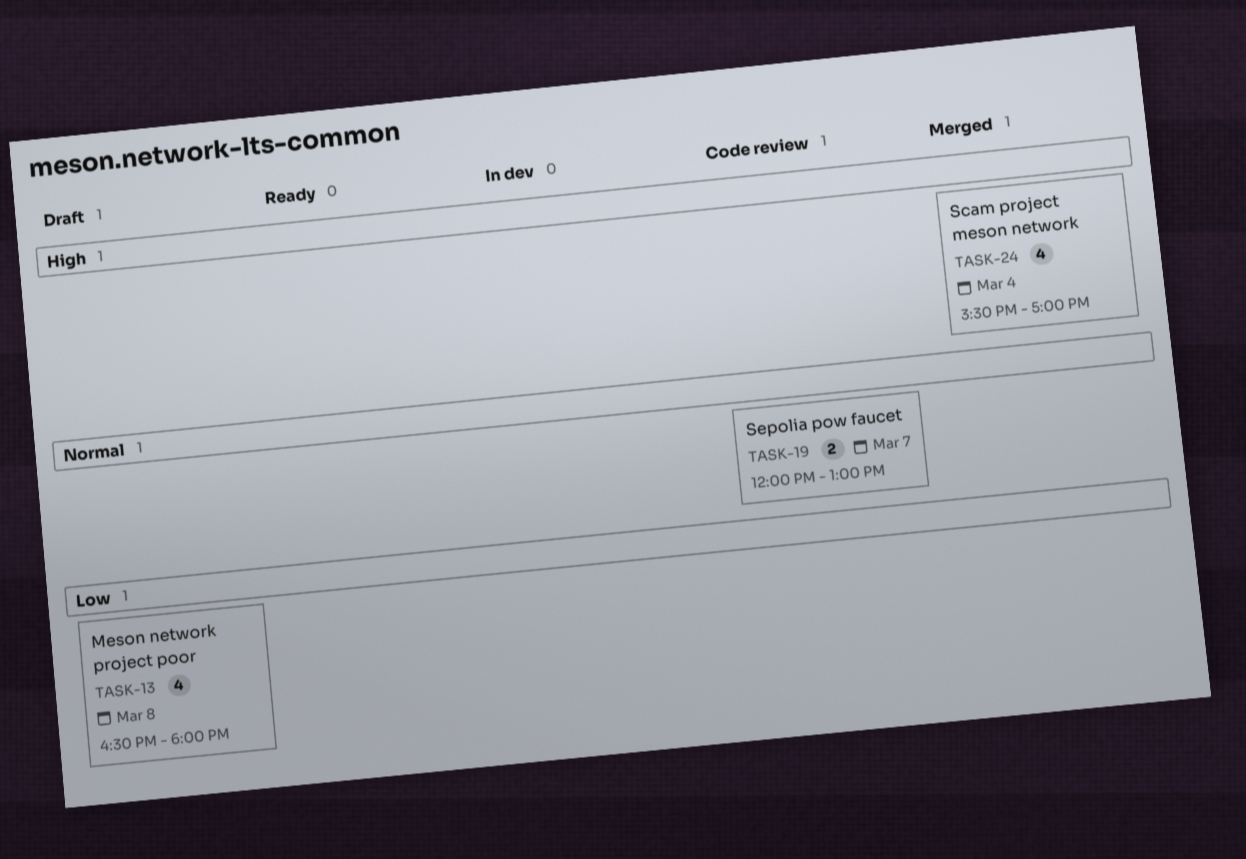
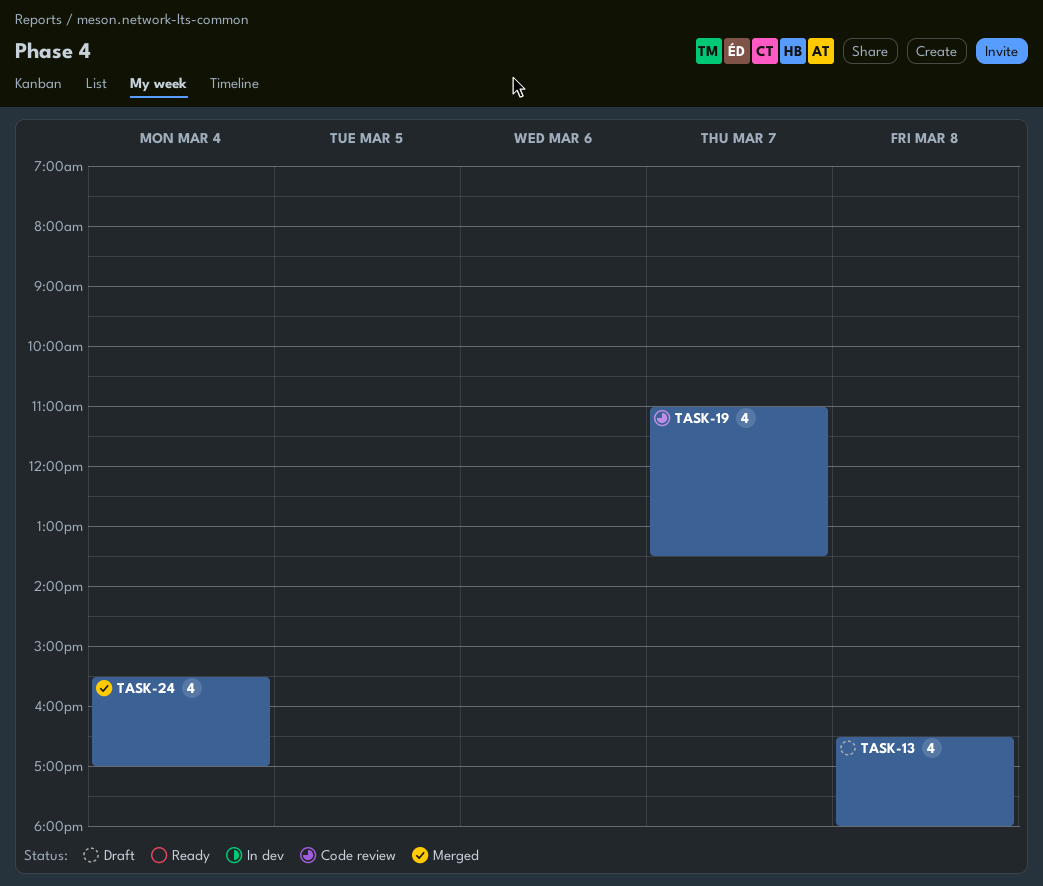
TASK-19, estimate: 2 -> 4
TASK-19, begins: 12:00 -> 11:00
TASK-19, ends: 13:00 -> 13:30

